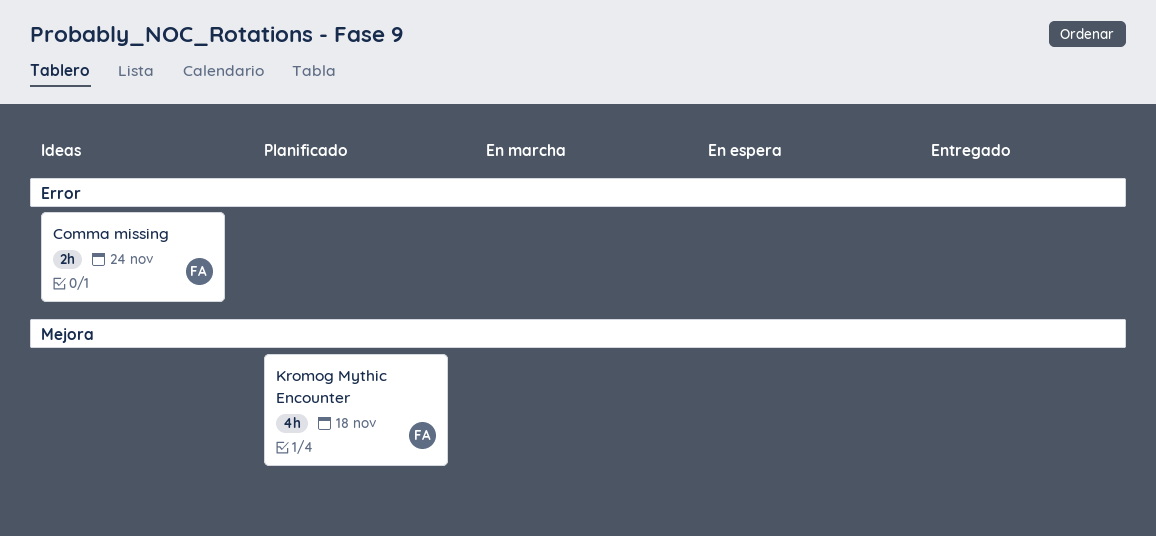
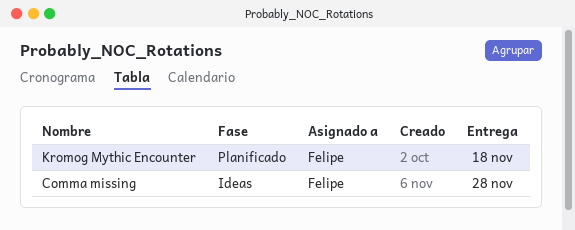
Comma missing, due: Nov 24 -> Nov 28

